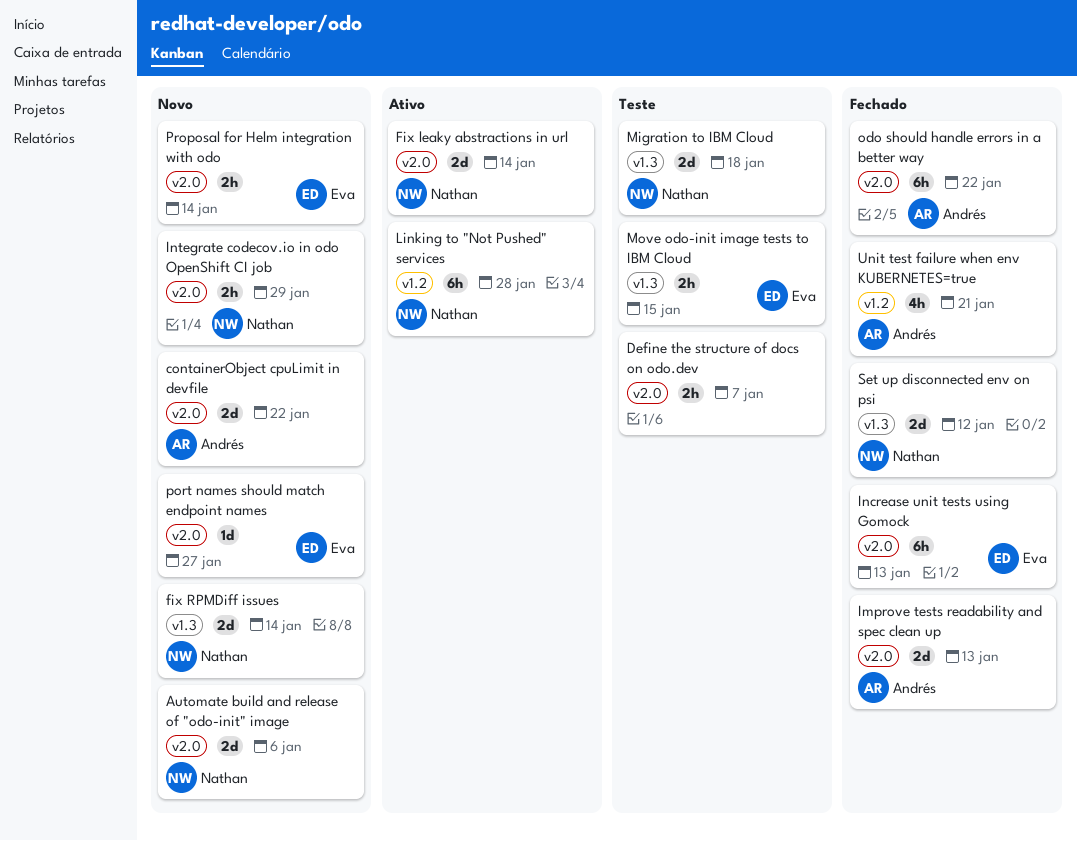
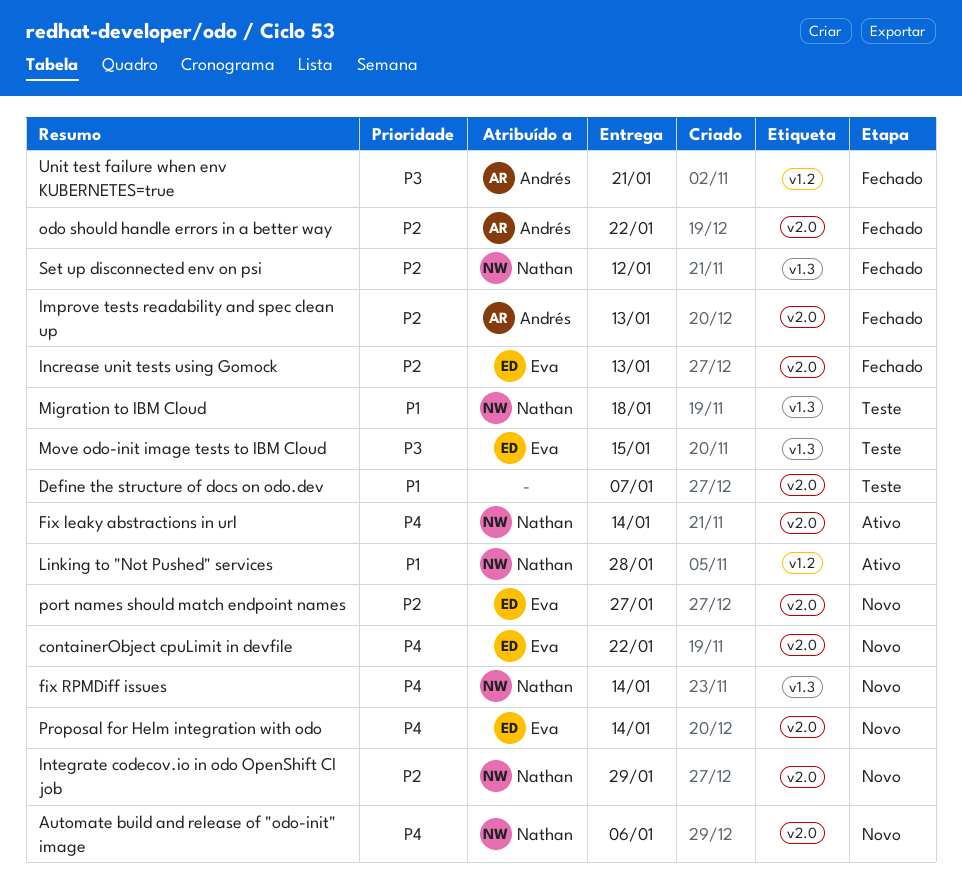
containerObject cpuLimit in devfile, owner: Andrés -> Eva

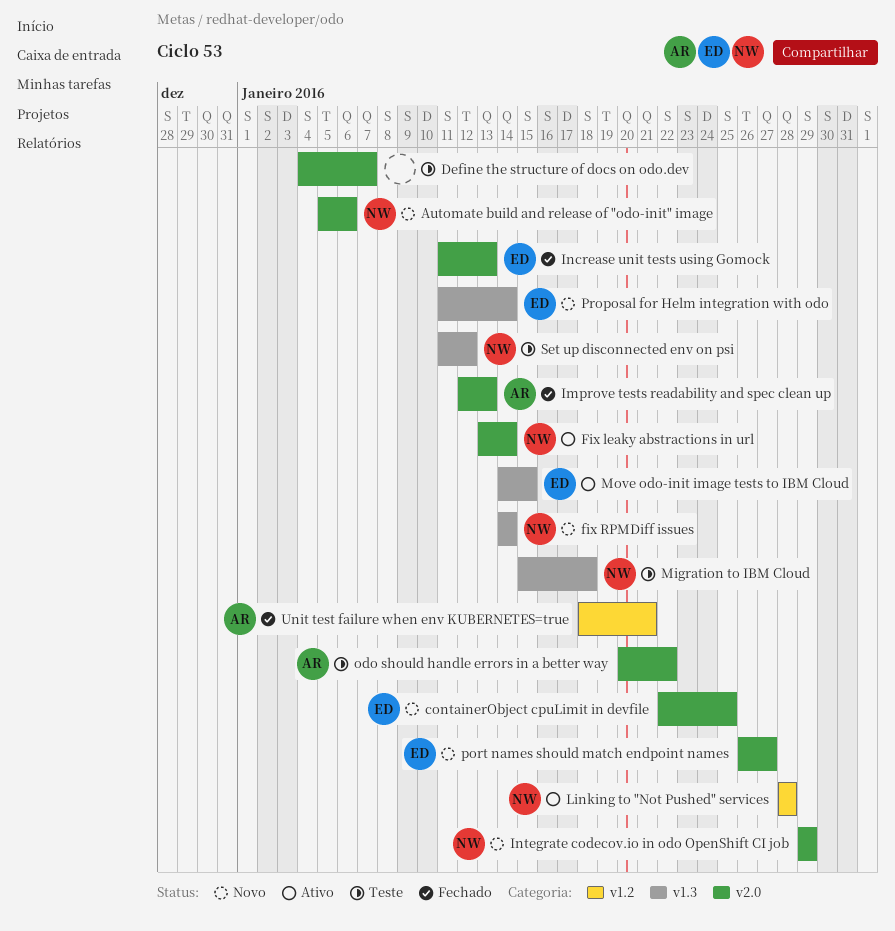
containerObject cpuLimit in devfile, due: Jan 22 -> Jan 25
Move odo-init image tests to IBM Cloud, status: Teste -> Ativo
odo should handle errors in a better way, status: Fechado -> Teste
Proposal for Helm integration with odo, label: v2.0 -> v1.3
Set up disconnected env on psi, status: Fechado -> Teste

